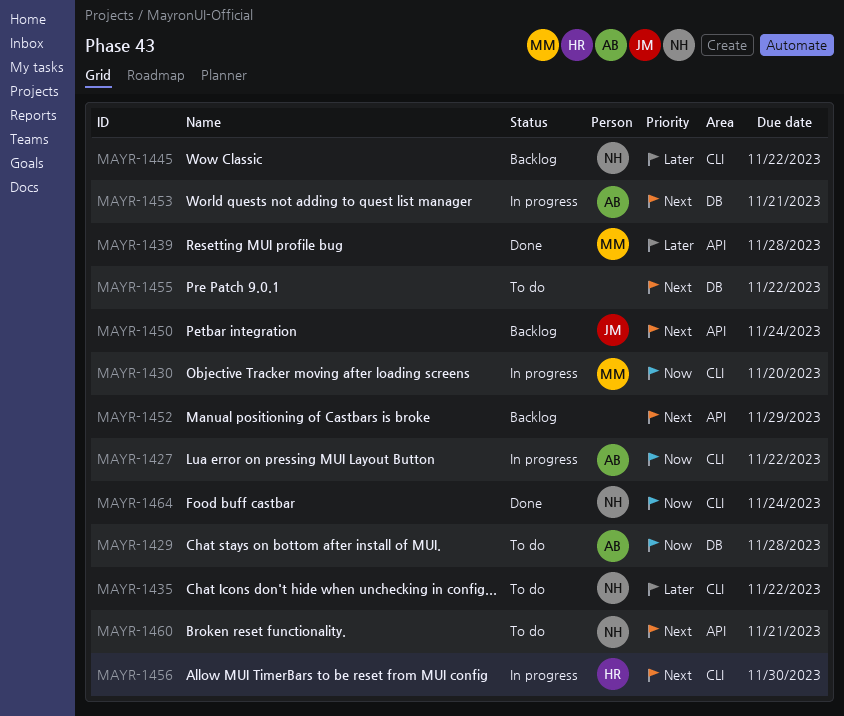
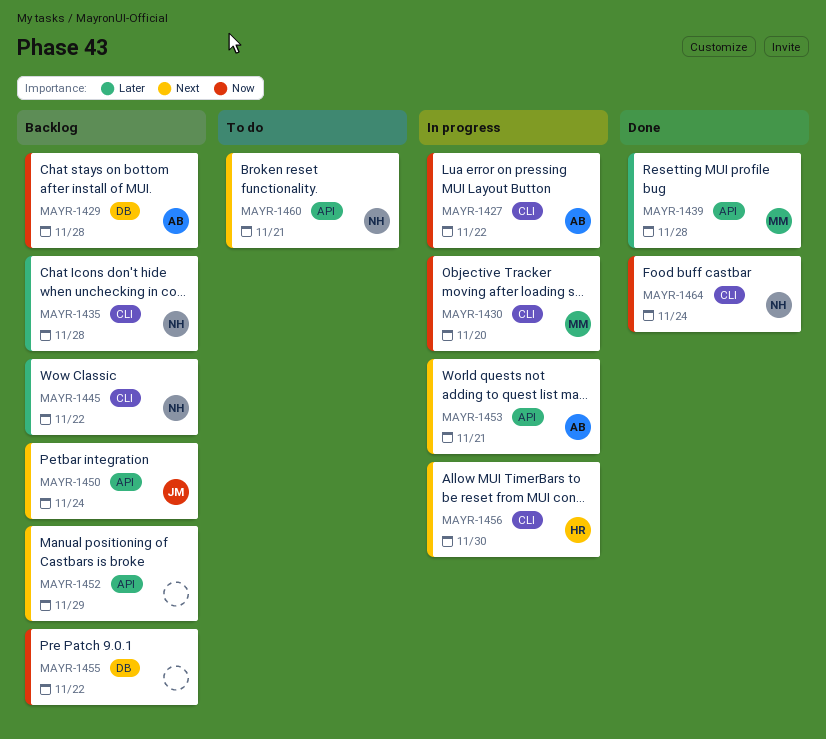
MAYR-1429, status: To do -> Backlog
MAYR-1435, status: To do -> Backlog
MAYR-1435, due: Nov 22 -> Nov 28
MAYR-1453, label: DB -> API
MAYR-1455, status: To do -> Backlog
MAYR-1455, priority: Next -> Now

